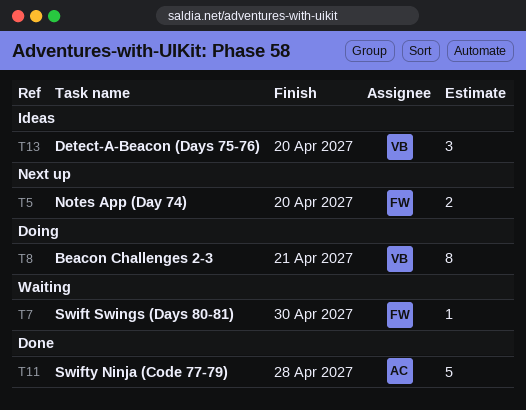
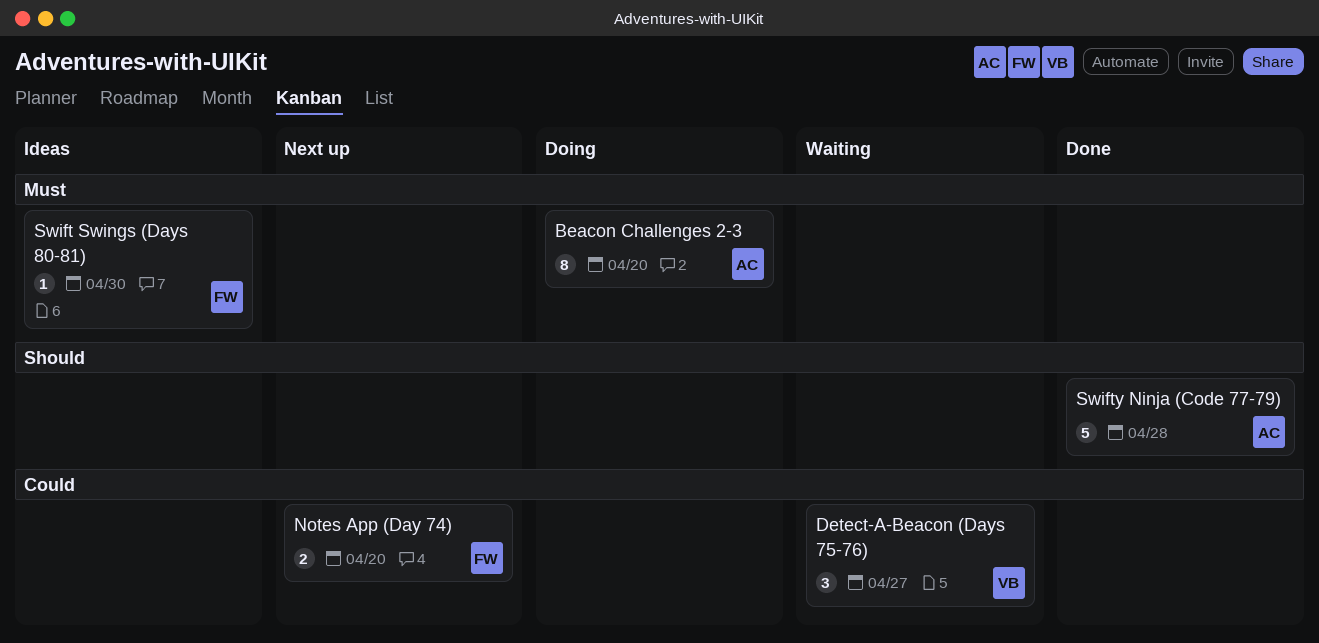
Beacon Challenges 2-3, owner: VB -> AC
Beacon Challenges 2-3, due: Apr 21 -> Apr 20
Detect-A-Beacon (Days 75-76), status: Ideas -> Waiting
Detect-A-Beacon (Days 75-76), due: Apr 20 -> Apr 27
Swift Swings (Days 80-81), status: Waiting -> Ideas

